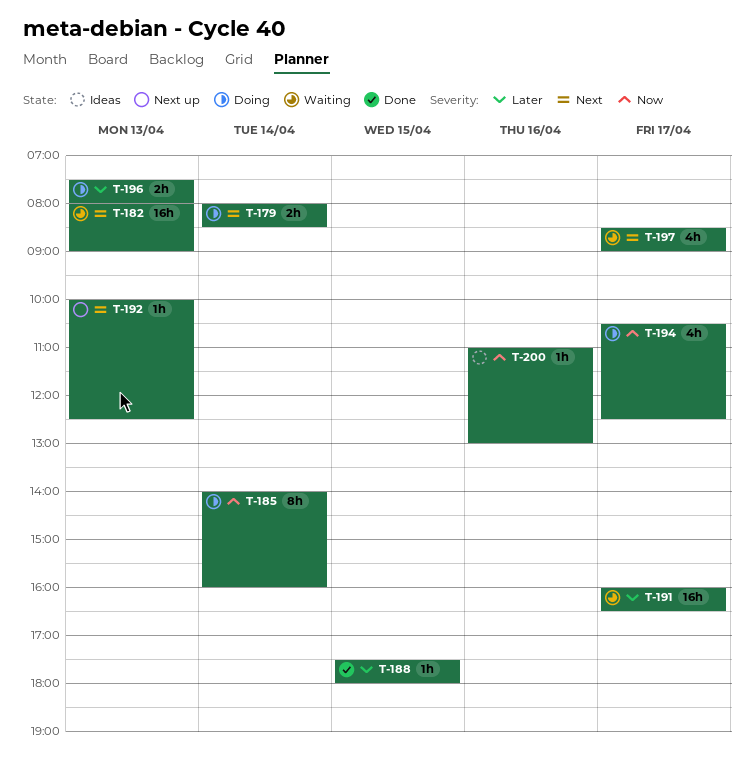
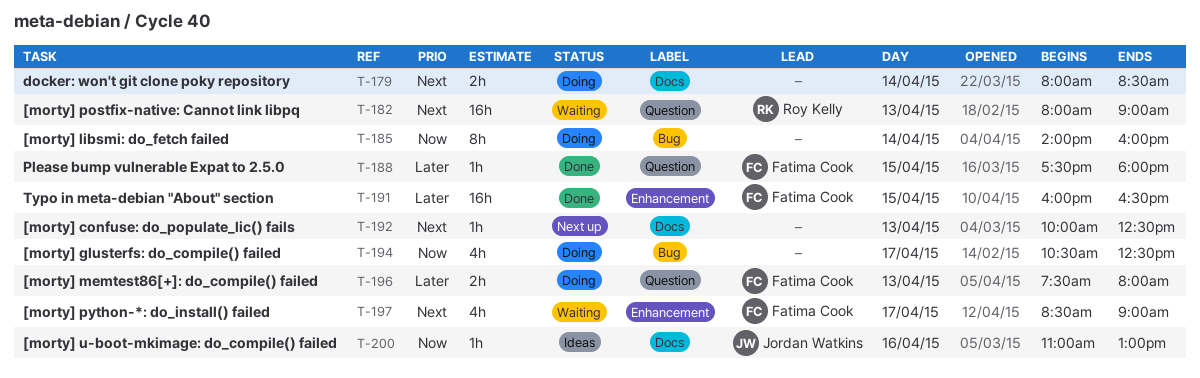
T-191, status: Waiting -> Done
T-191, day: Apr 17 -> Apr 15

